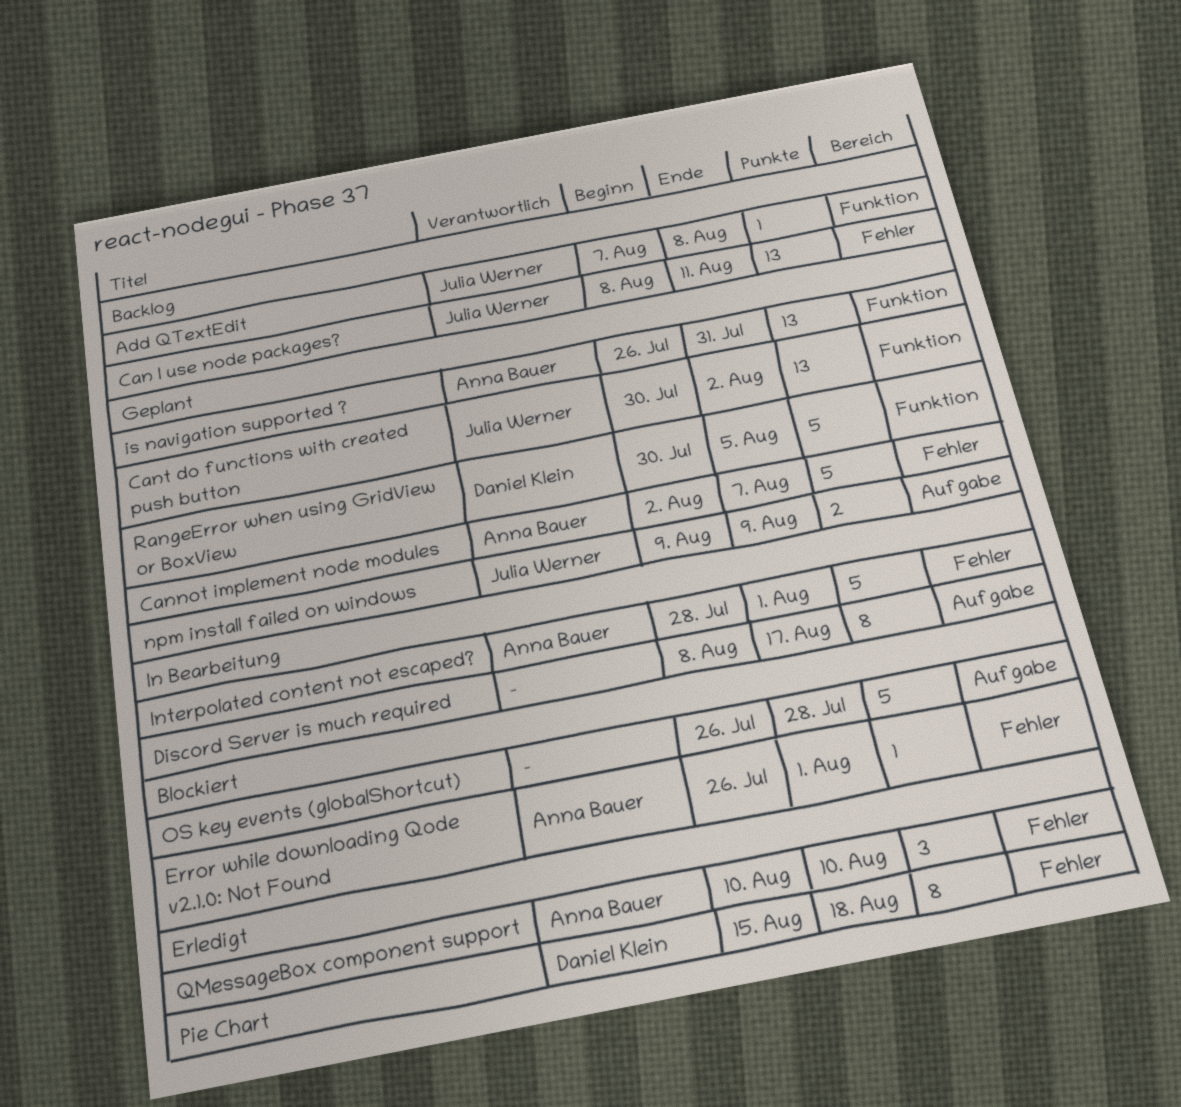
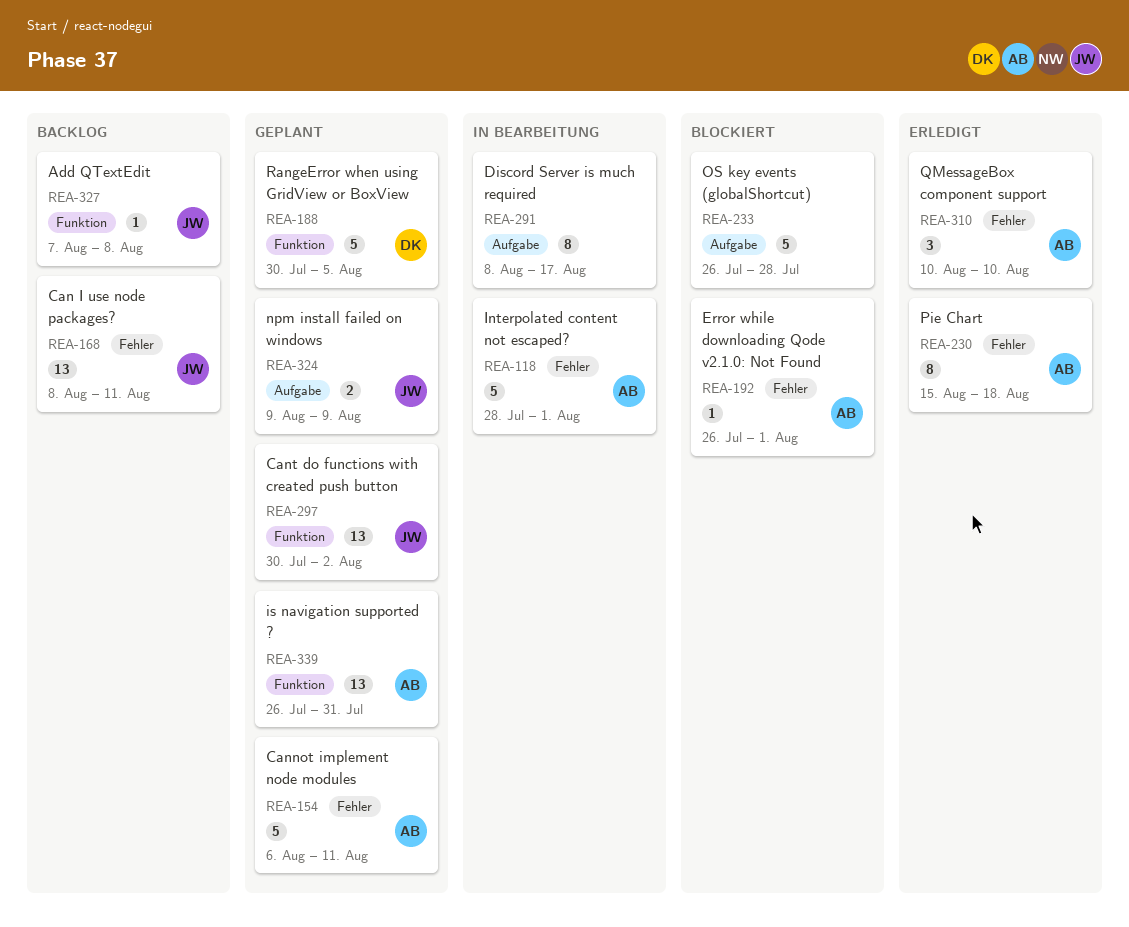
Cannot implement node modules, start: Aug 2 -> Aug 6
Cannot implement node modules, due: Aug 7 -> Aug 11
Pie Chart, owner: Daniel Klein -> Anna Bauer

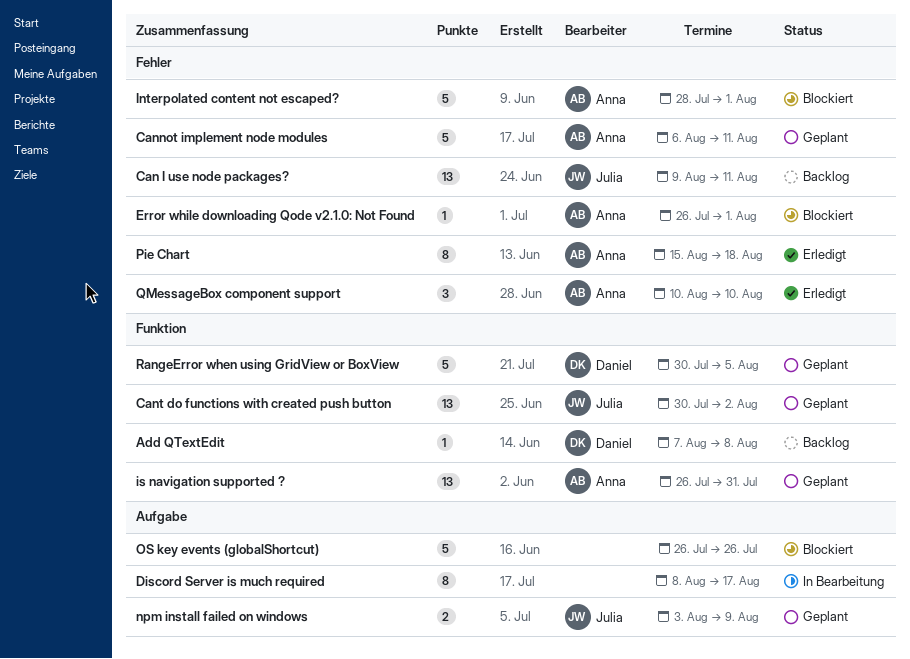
Add QTextEdit, owner: Julia -> Daniel
Can I use node packages?, start: Aug 8 -> Aug 9
Interpolated content not escaped?, status: In Bearbeitung -> Blockiert
npm install failed on windows, start: Aug 9 -> Aug 3
OS key events (globalShortcut), due: Jul 28 -> Jul 26

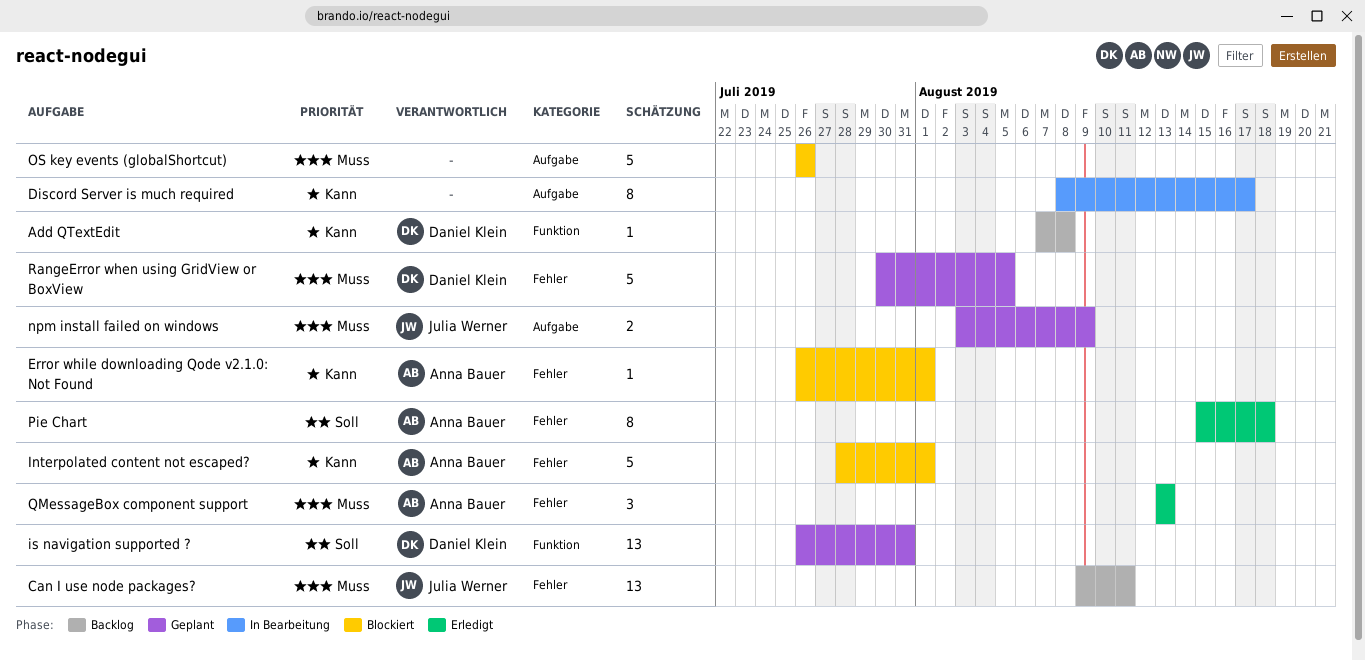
Cannot implement node modules: present -> none
Cant do functions with created push button: present -> none
is navigation supported ?, owner: Anna Bauer -> Daniel Klein
QMessageBox component support, start: Aug 10 -> Aug 13
QMessageBox component support, due: Aug 10 -> Aug 13
RangeError when using GridView or BoxView, label: Funktion -> Fehler

